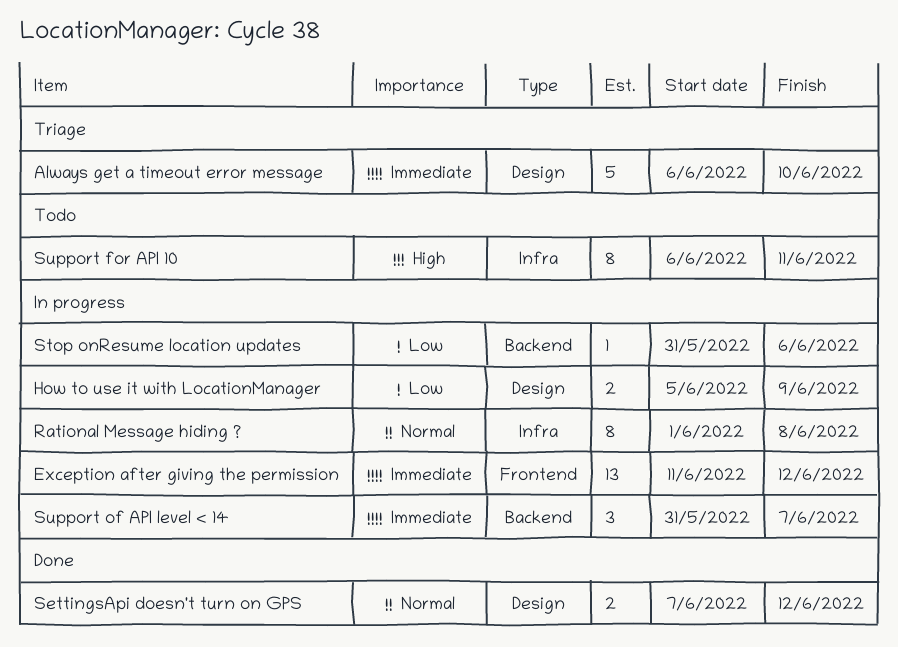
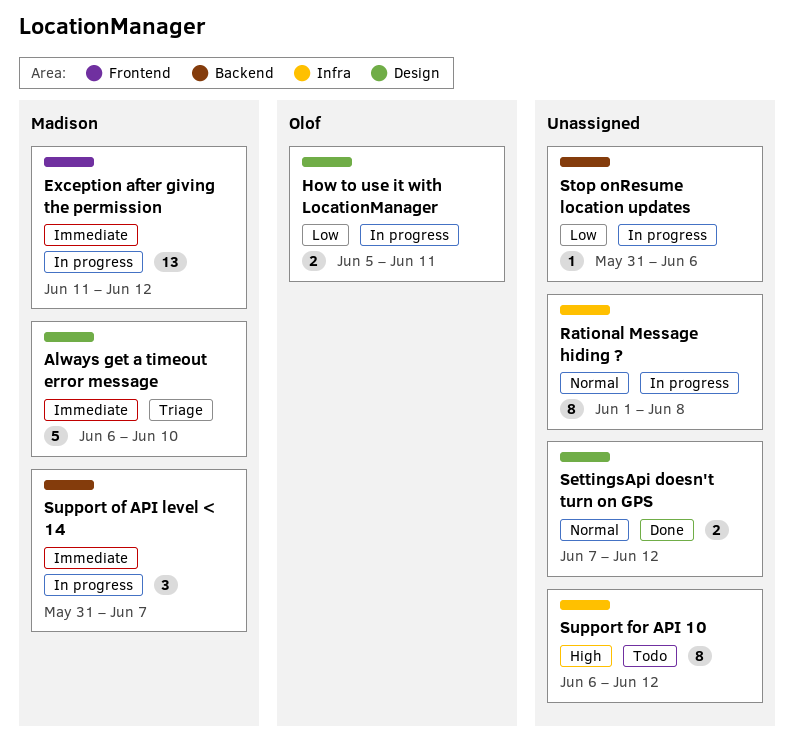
How to use it with LocationManager, due: Jun 9 -> Jun 11
Support for API 10, due: Jun 11 -> Jun 12

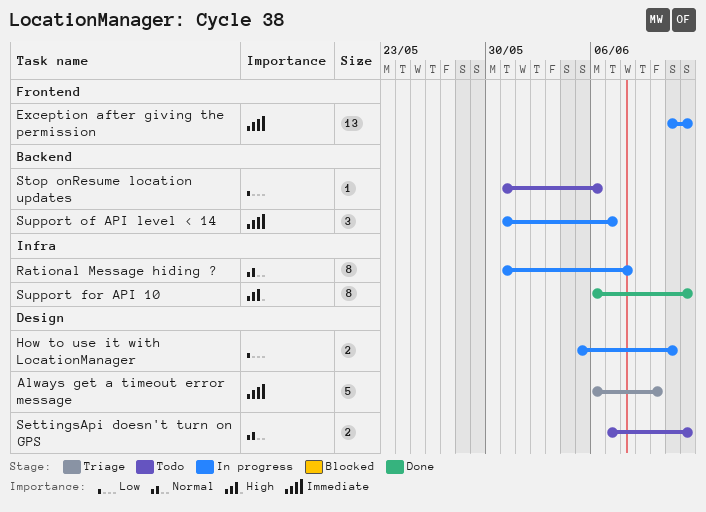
Rational Message hiding ?, start: Jun 1 -> May 31
SettingsApi doesn't turn on GPS, status: Done -> Todo
Stop onResume location updates, status: In progress -> Todo
Support for API 10, status: Todo -> Done

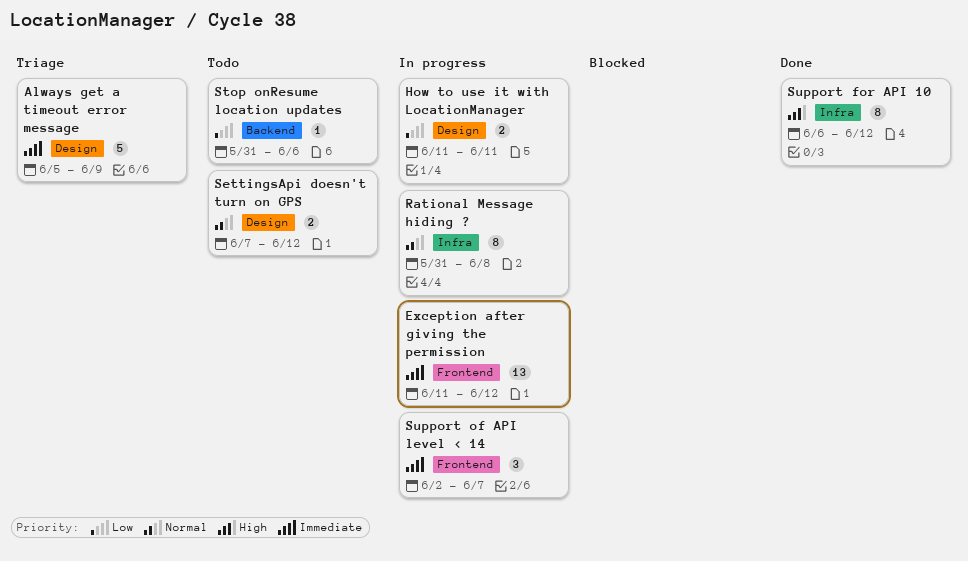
Always get a timeout error message, start: Jun 6 -> Jun 5
Always get a timeout error message, due: Jun 10 -> Jun 9
How to use it with LocationManager, start: Jun 5 -> Jun 11
Support of API level < 14, label: Backend -> Frontend
Support of API level < 14, start: May 31 -> Jun 2

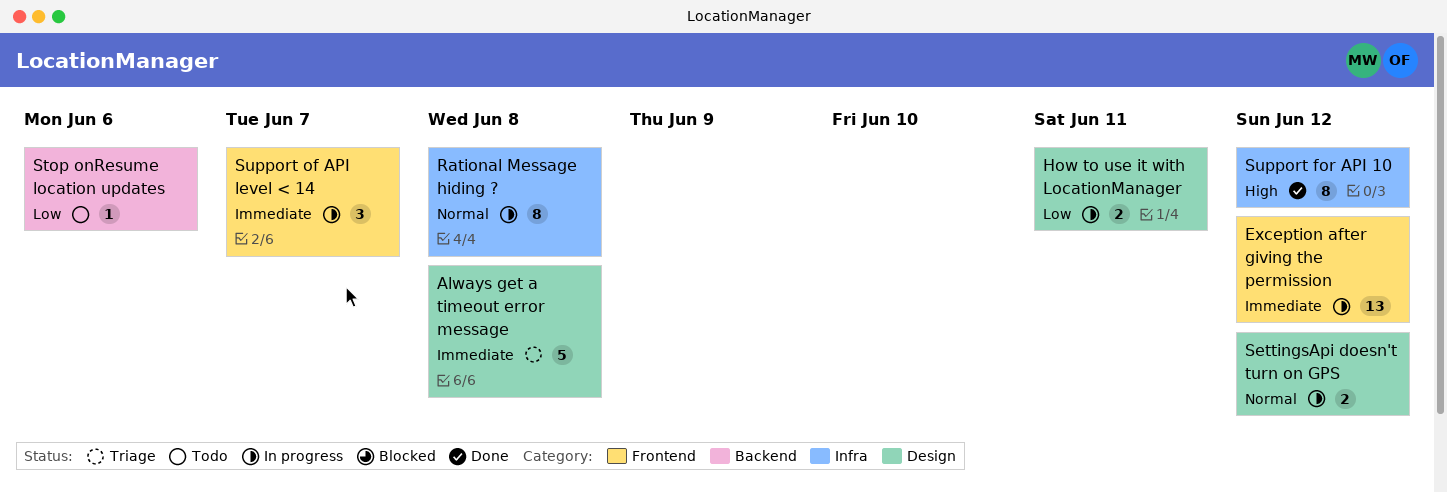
Always get a timeout error message, due: Jun 9 -> Jun 8
SettingsApi doesn't turn on GPS, status: Todo -> In progress

